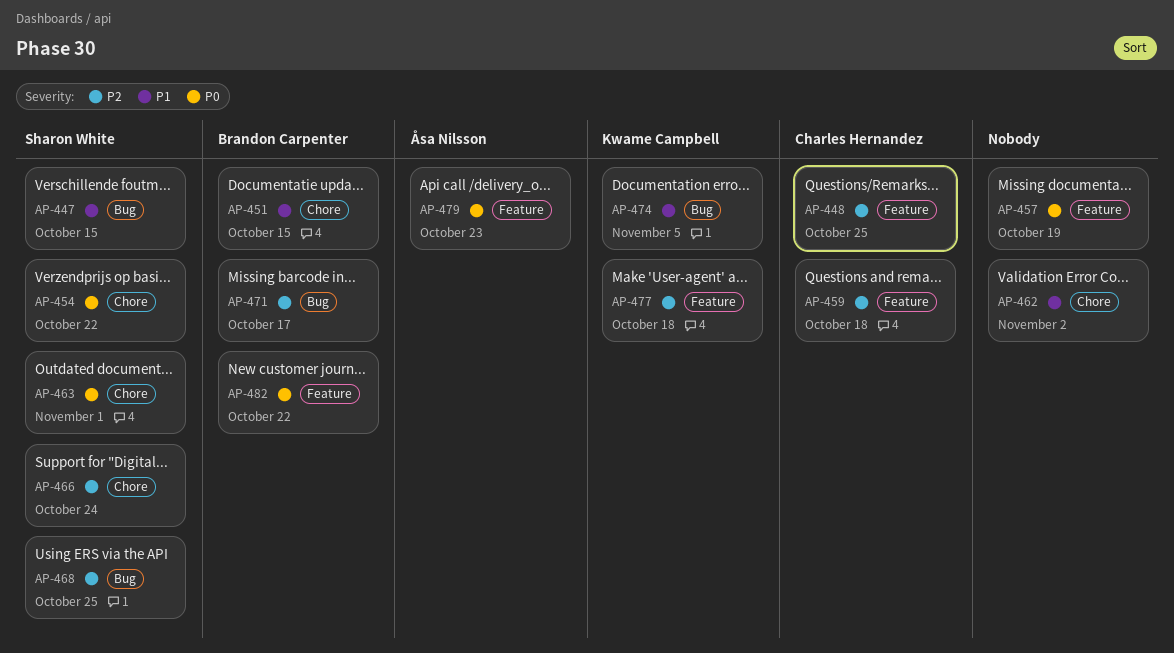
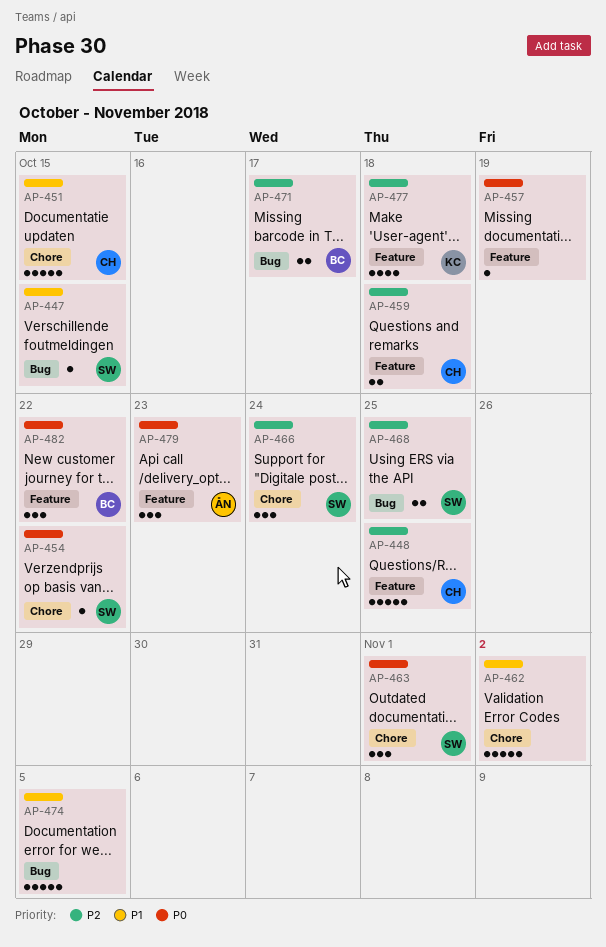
AP-451, owner: Brandon Carpenter -> Charles Hernandez
AP-474, owner: Kwame Campbell -> none

